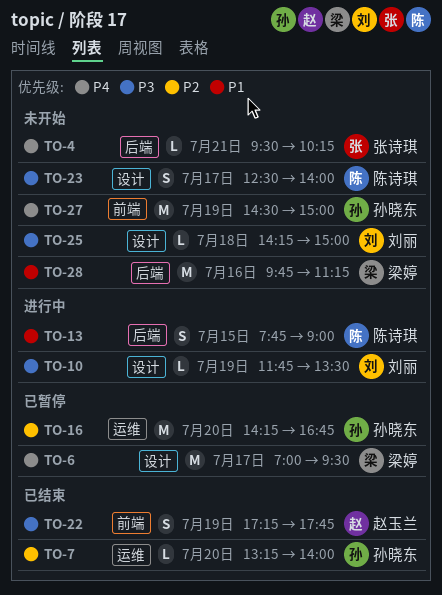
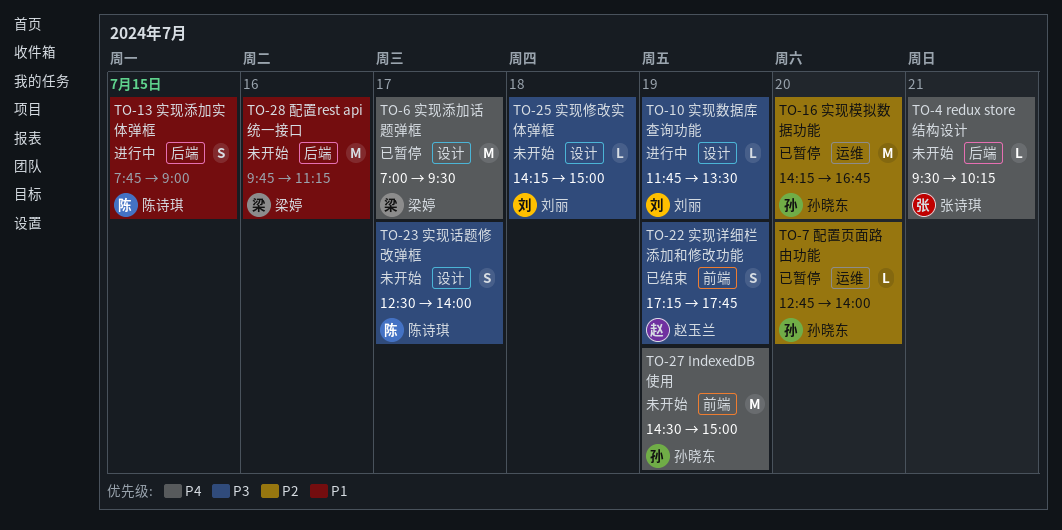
TO-7, status: 已结束 -> 已暂停
TO-7, begins: 13:15 -> 12:45

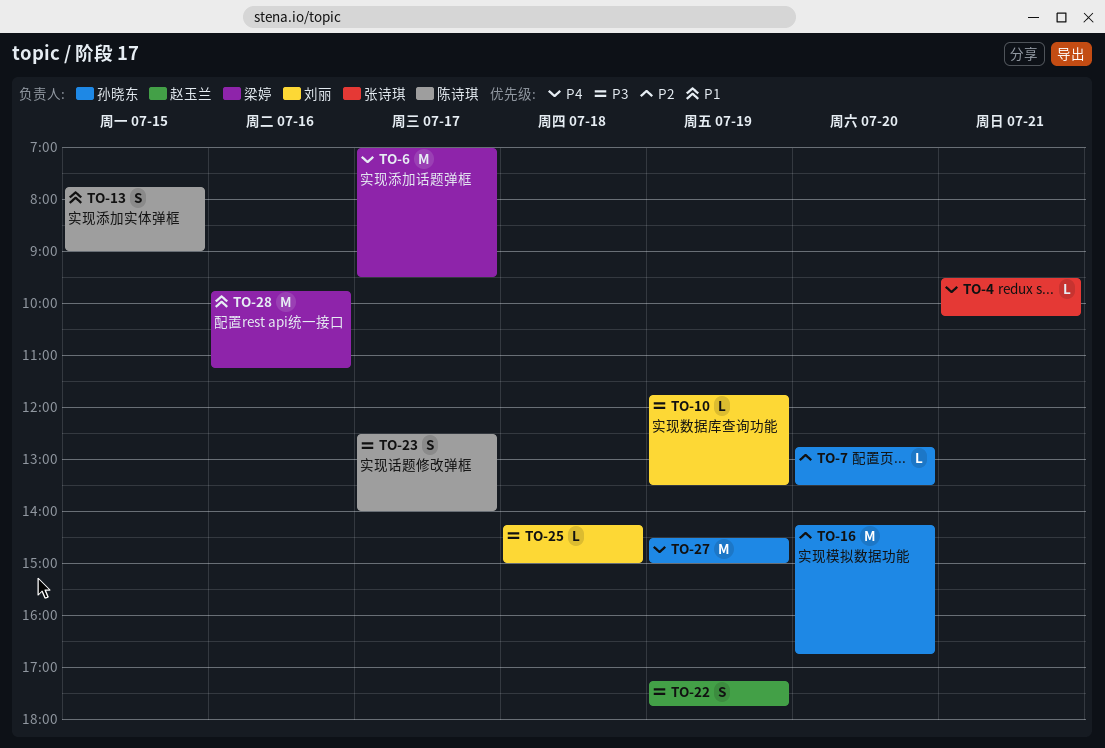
TO-7, ends: 14:00 -> 13:30

